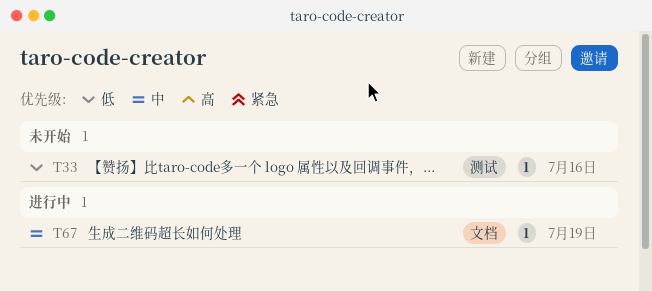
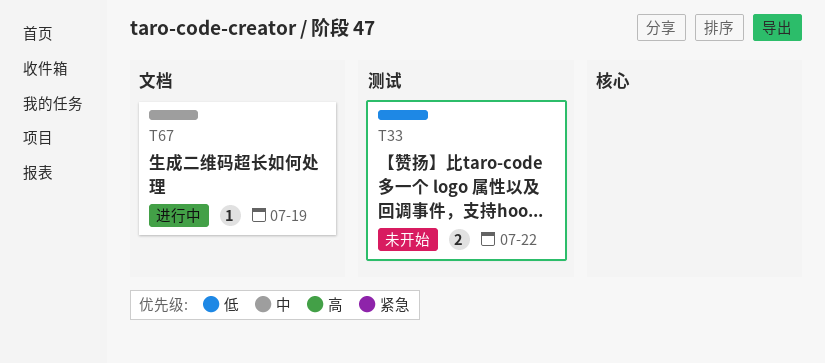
T33, estimate: 1 -> 2
T33, due: Jul 16 -> Jul 22

